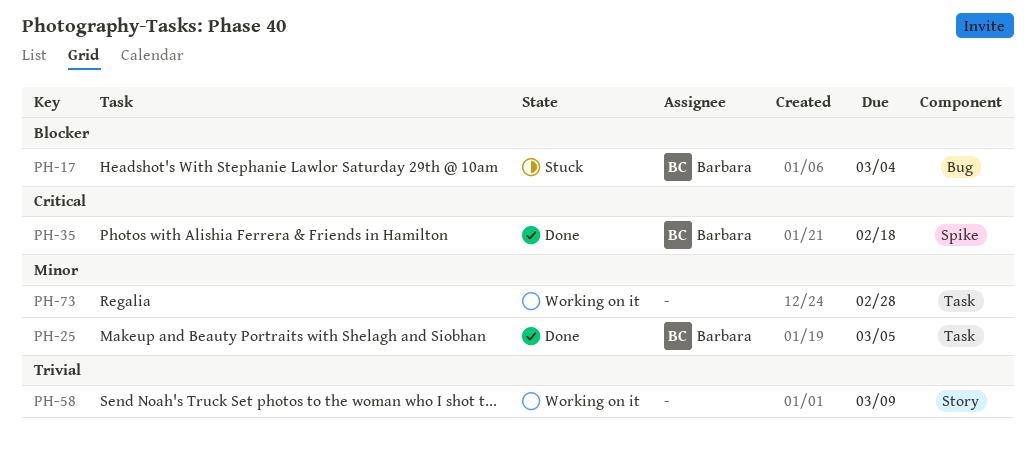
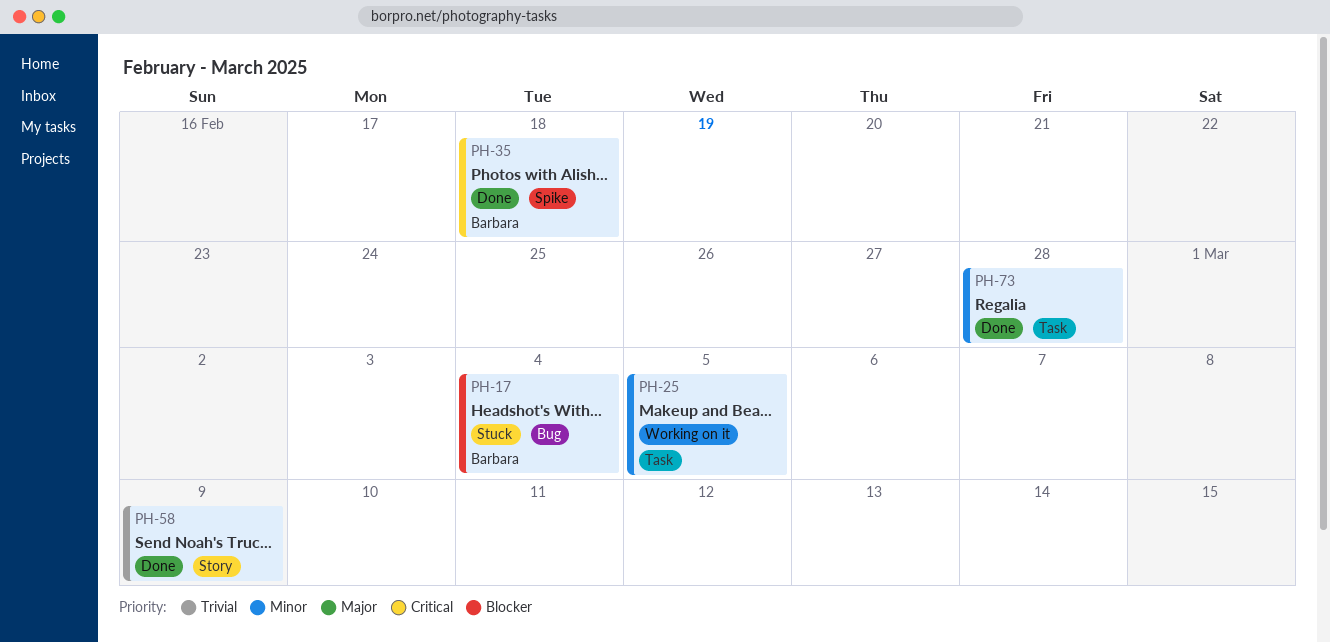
PH-25, status: Done -> Working on it
PH-25, owner: Barbara -> none
PH-58, status: Working on it -> Done
PH-73, status: Working on it -> Done

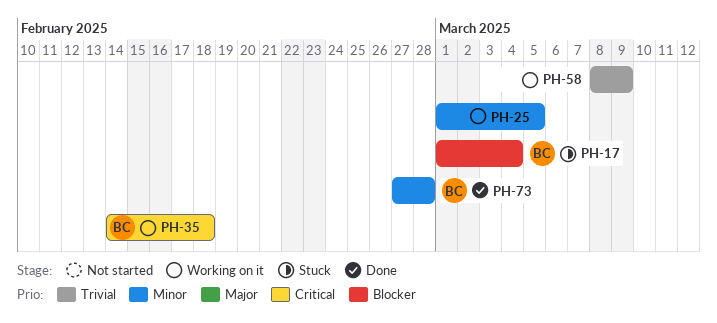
PH-35, status: Done -> Working on it
PH-58, status: Done -> Working on it
PH-73, owner: none -> Barbara

